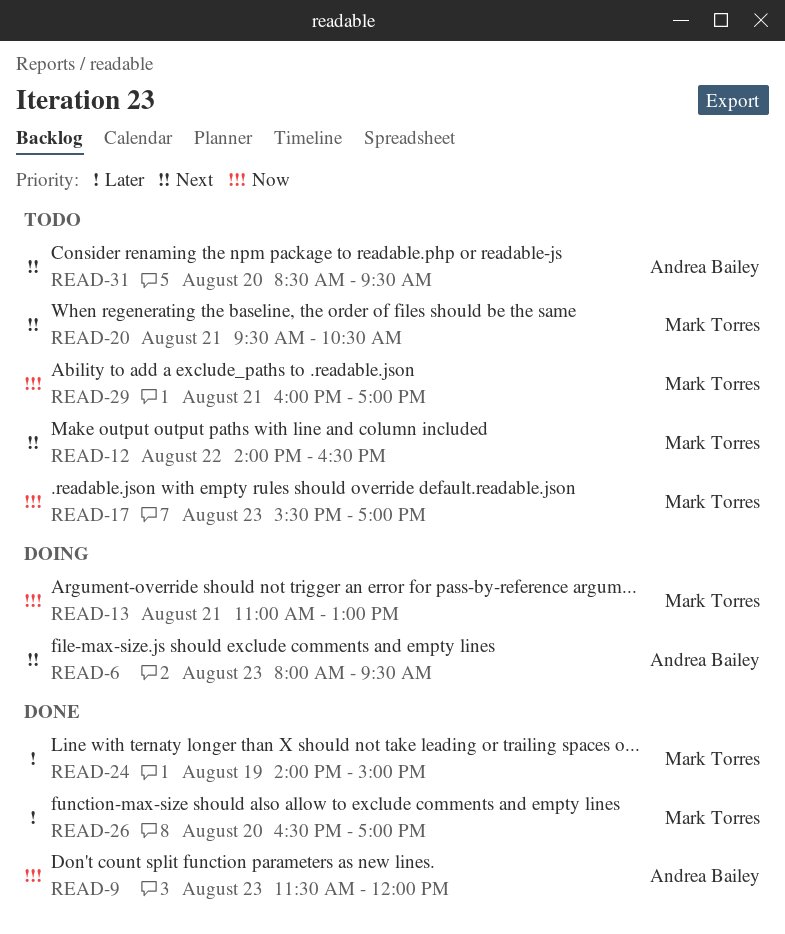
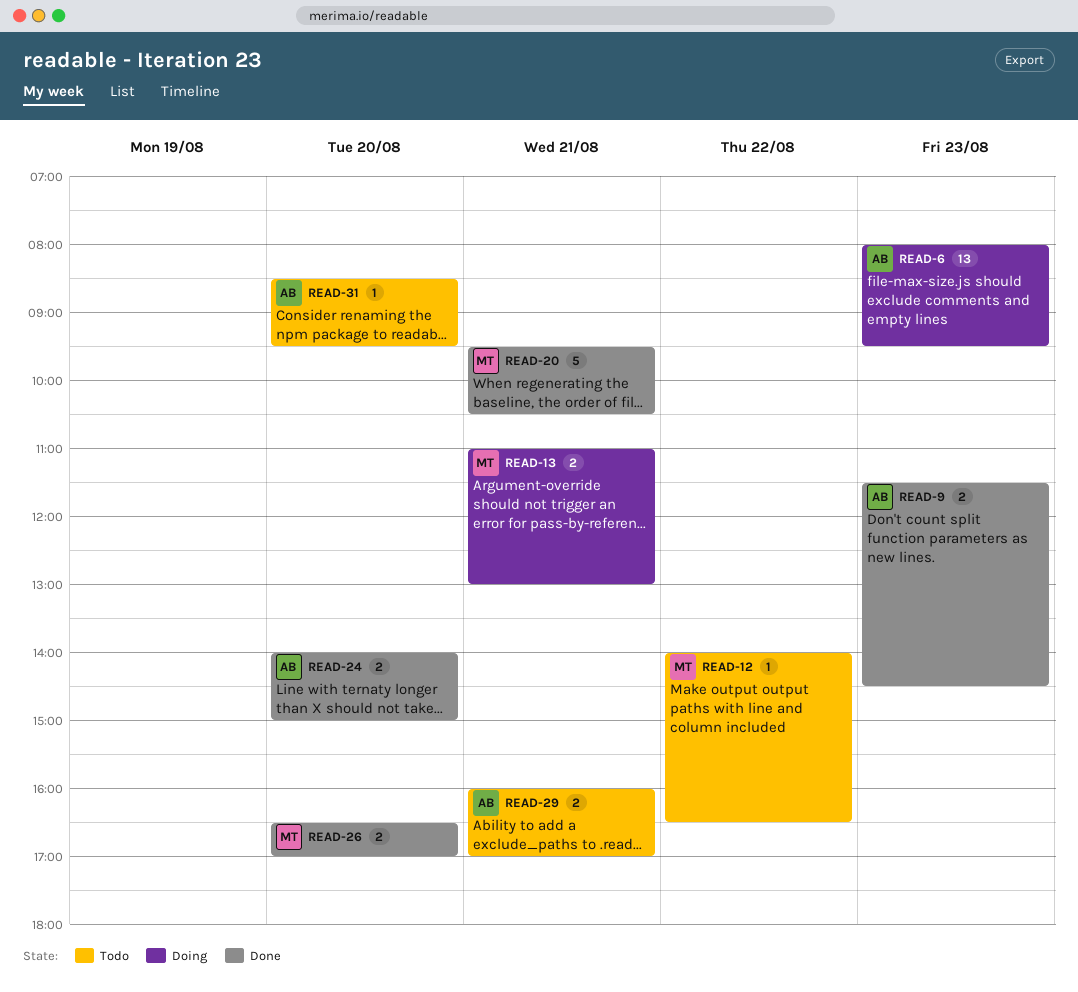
READ-9, ends: 12:00 -> 14:30
READ-17: present -> none
READ-20, status: Todo -> Done
READ-24, owner: Mark Torres -> Andrea Bailey
READ-24, day: Aug 19 -> Aug 20
READ-29, owner: Mark Torres -> Andrea Bailey

